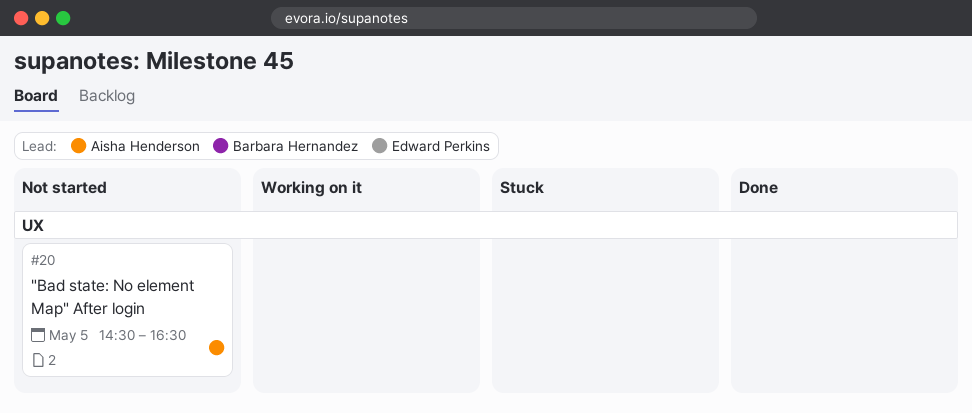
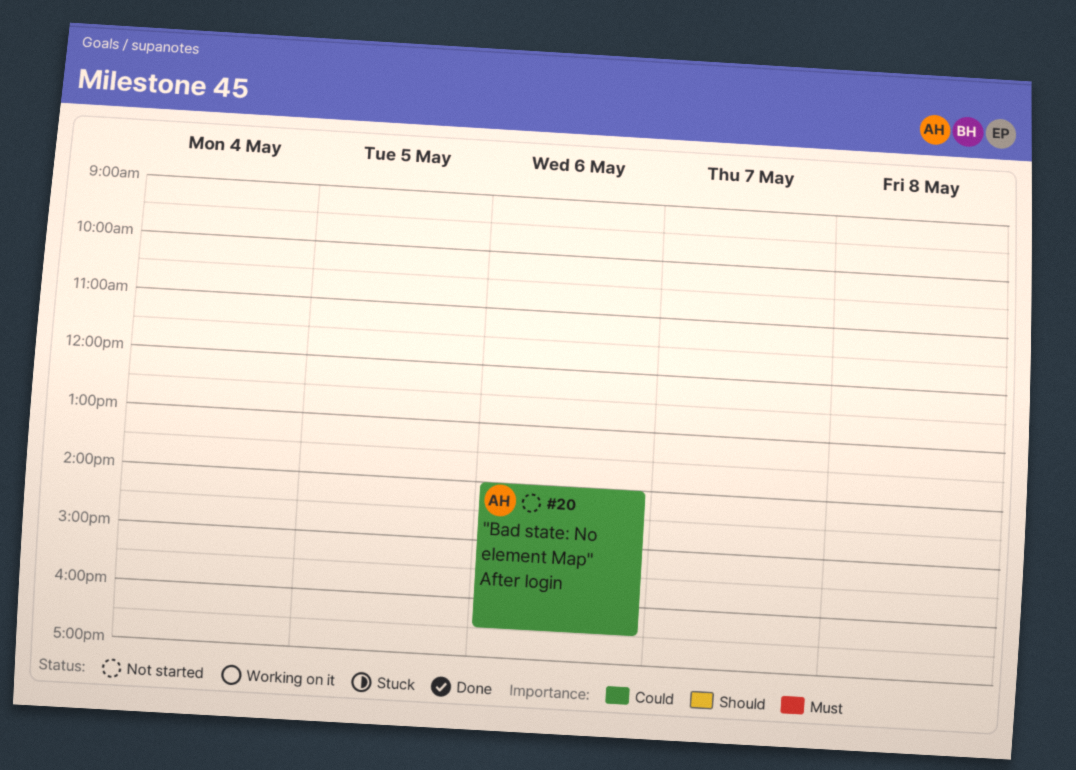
#20, day: May 5 -> May 6
#20, begins: 14:30 -> 14:00

